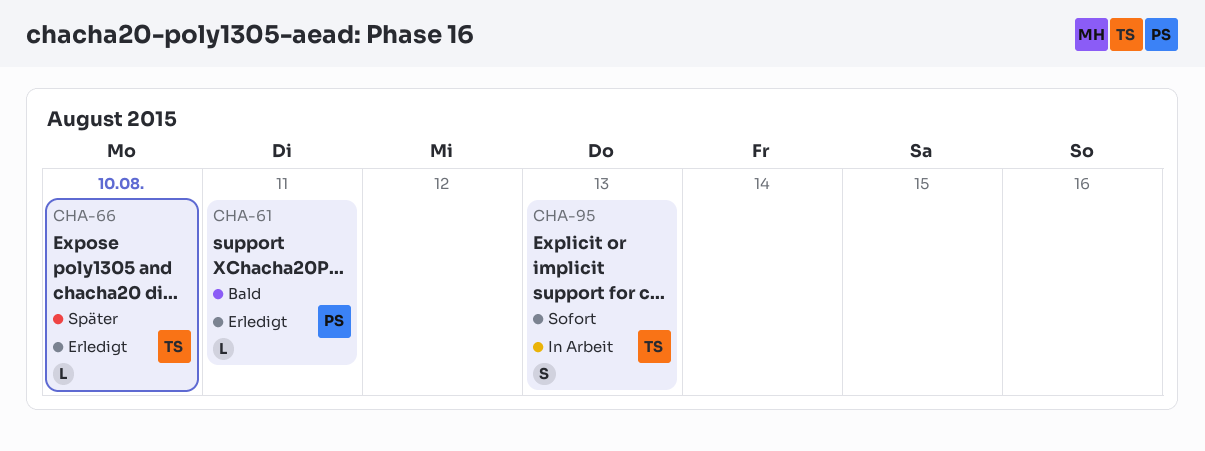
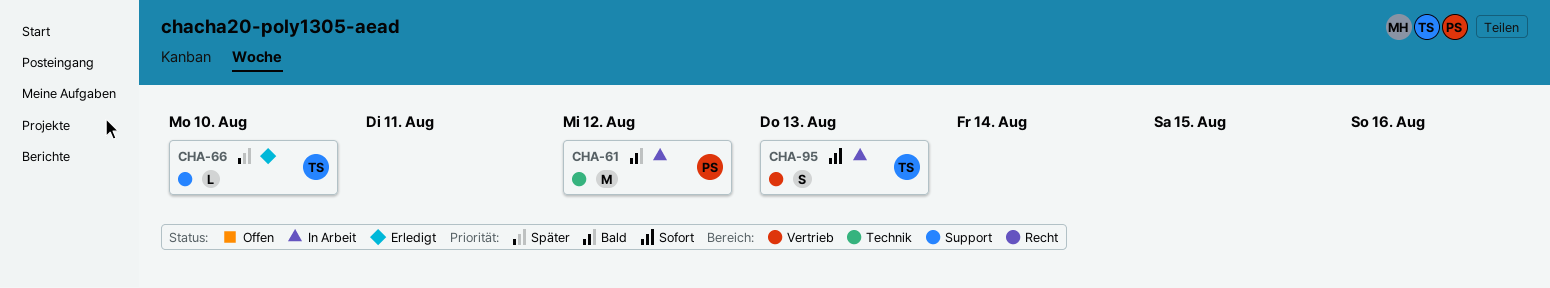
CHA-61, status: Erledigt -> In Arbeit
CHA-61, estimate: L -> M
CHA-61, due: Aug 11 -> Aug 12

